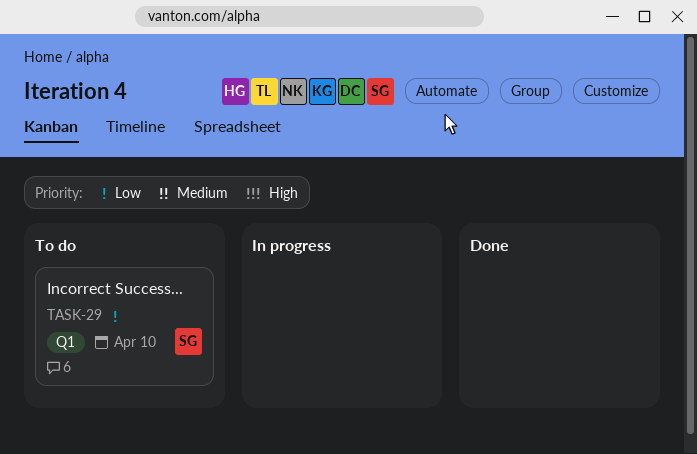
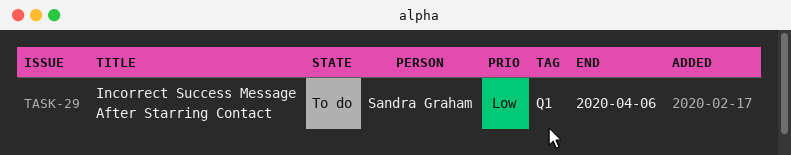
TASK-29, due: Apr 10 -> Apr 6

